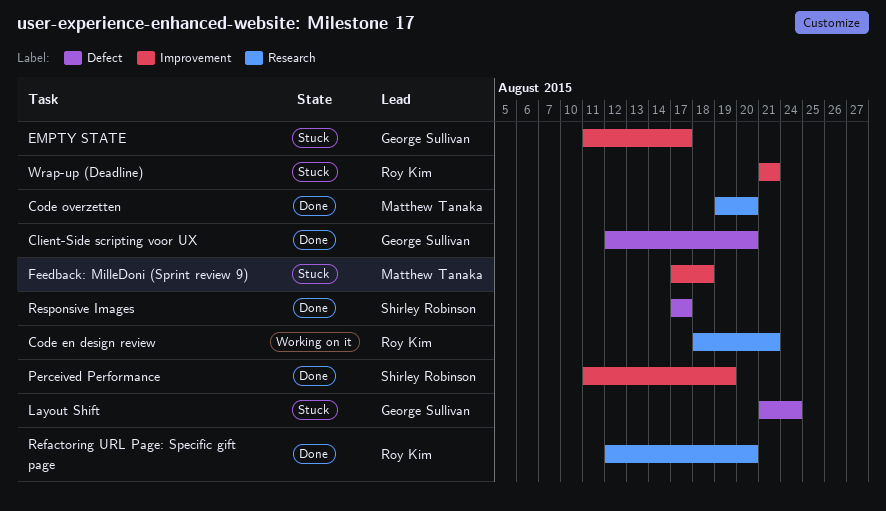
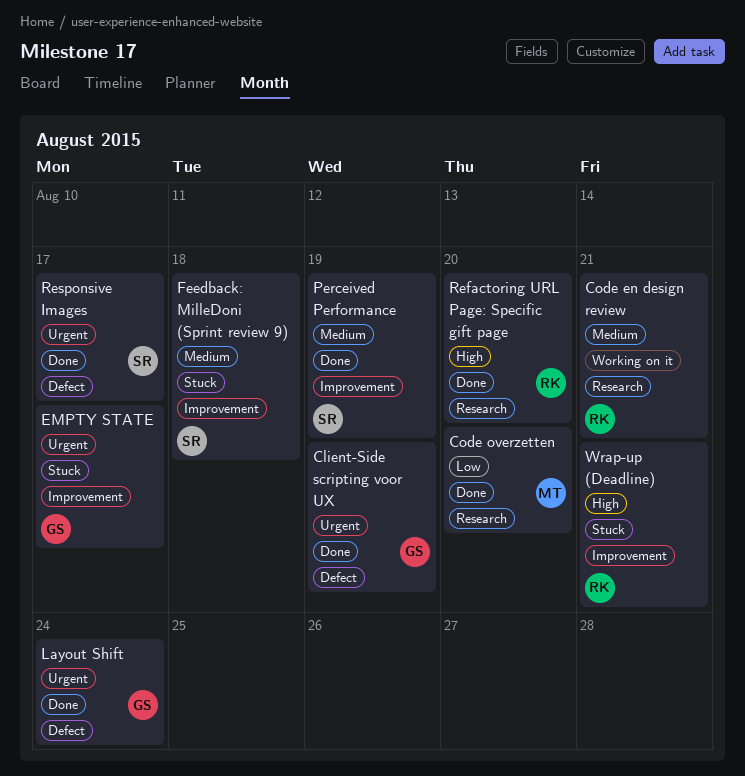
Client-Side scripting voor UX, due: Aug 20 -> Aug 19
Feedback: MilleDoni (Sprint review 9), owner: Matthew Tanaka -> Shirley Robinson
Layout Shift, status: Stuck -> Done

